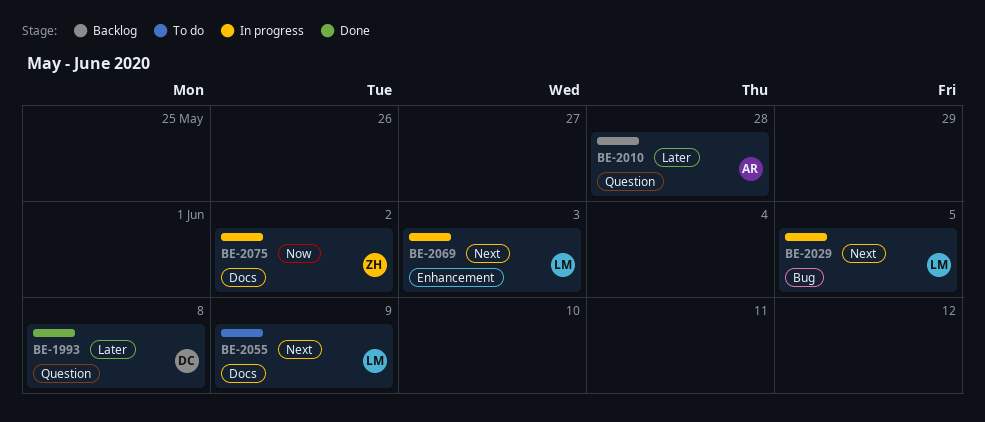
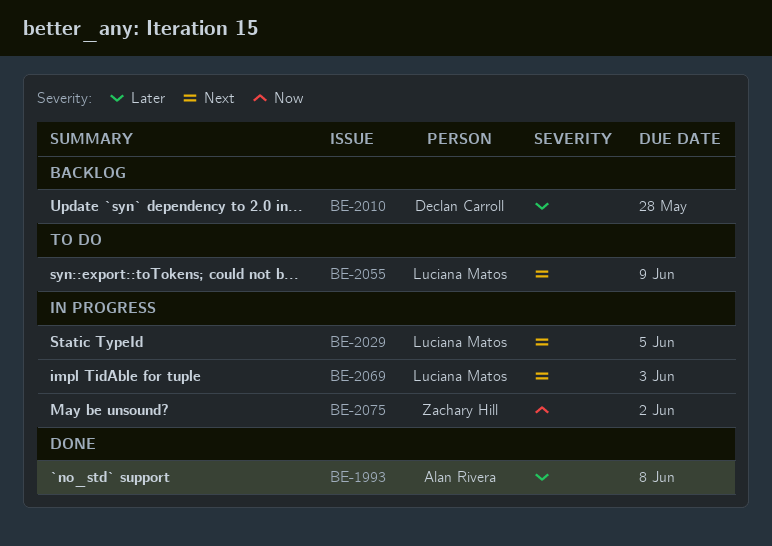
BE-1993, owner: Declan Carroll -> Alan Rivera
BE-2010, owner: Alan Rivera -> Declan Carroll

